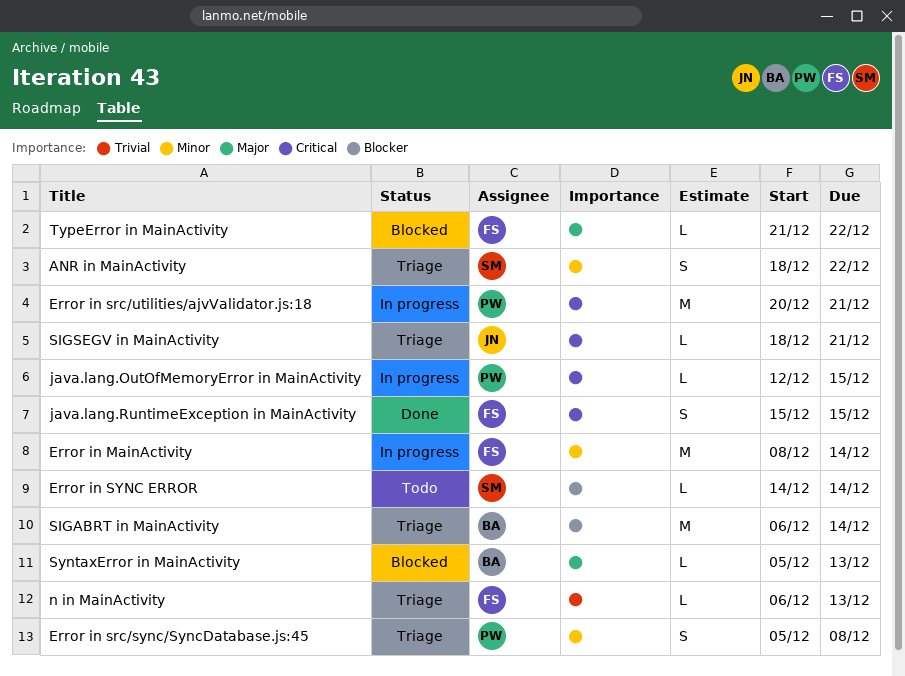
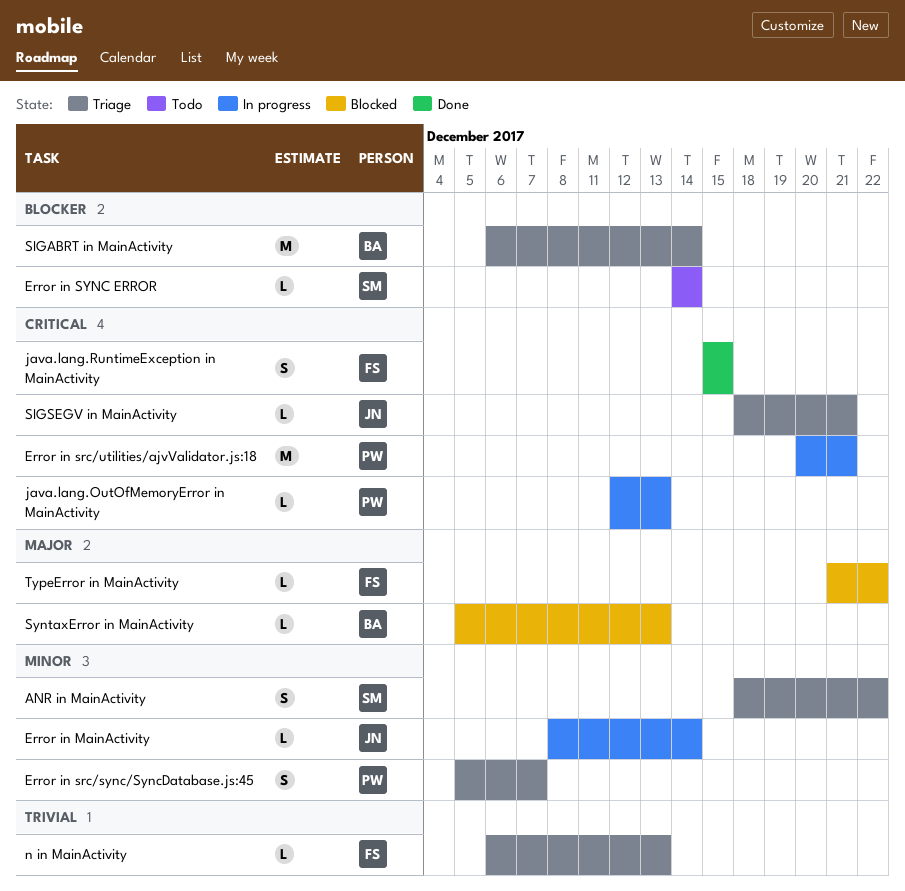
Error in MainActivity, owner: FS -> JN
Error in MainActivity, estimate: M -> L
Error in src/sync/SyncDatabase.js:45, due: Dec 8 -> Dec 7
java.lang.OutOfMemoryError in MainActivity, due: Dec 15 -> Dec 13

